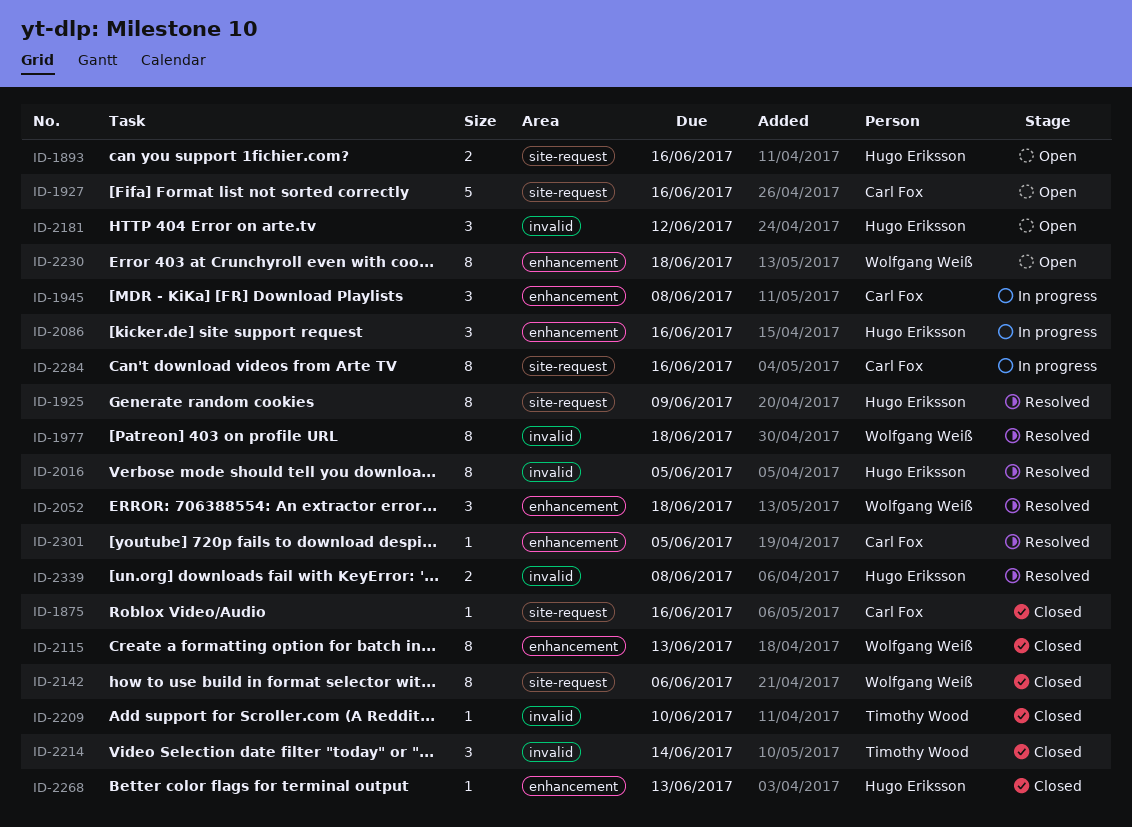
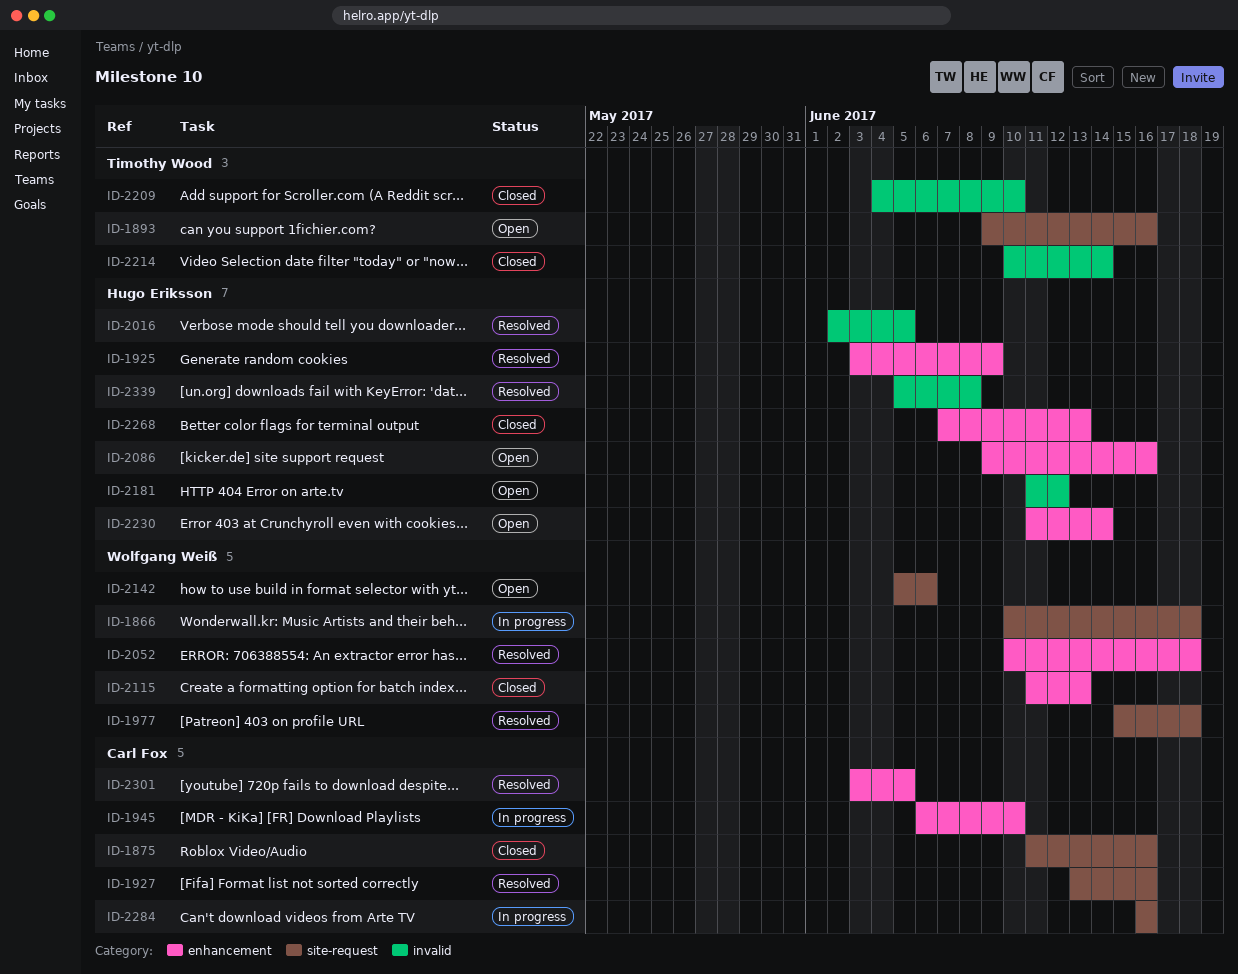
ID-1866: none -> present
ID-1893, owner: Hugo Eriksson -> Timothy Wood
ID-1925, label: site-request -> enhancement
ID-1927, status: Open -> Resolved
ID-1945, due: Jun 8 -> Jun 10
ID-1977, label: invalid -> site-request
ID-2086, status: In progress -> Open
ID-2142, status: Closed -> Open
ID-2230, owner: Wolfgang Weiß -> Hugo Eriksson
ID-2230, due: Jun 18 -> Jun 14

